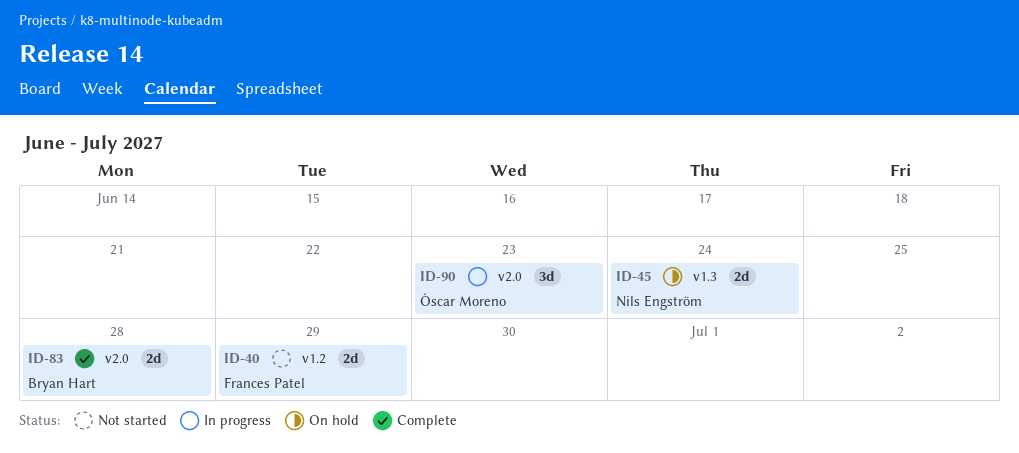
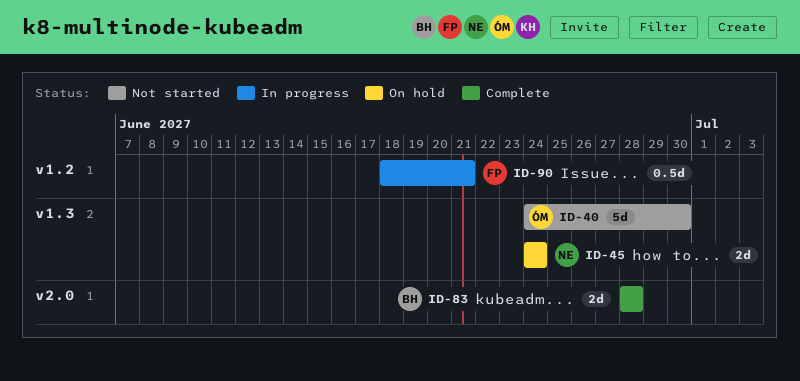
ID-40, owner: Frances Patel -> Óscar Moreno
ID-40, label: v1.2 -> v1.3
ID-40, estimate: 2d -> 5d
ID-40, due: Jun 29 -> Jun 30
ID-90, owner: Óscar Moreno -> Frances Patel
ID-90, label: v2.0 -> v1.2
ID-90, estimate: 3d -> 0.5d
ID-90, due: Jun 23 -> Jun 21

